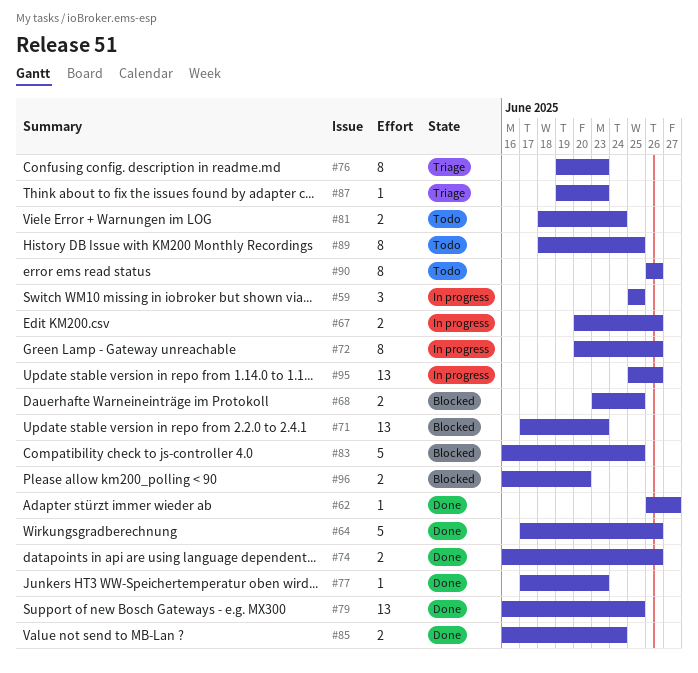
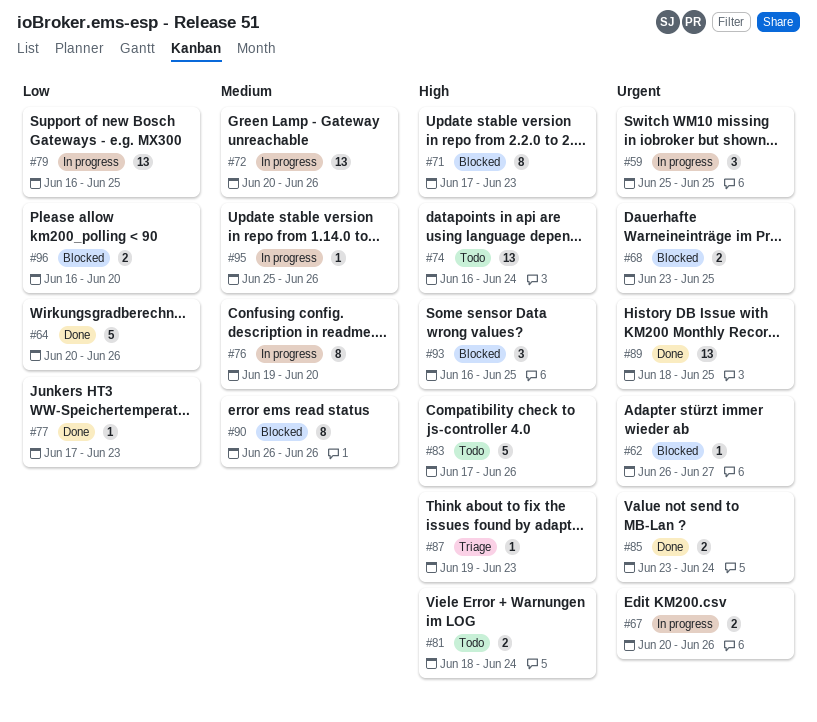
#62, status: Done -> Blocked
#64, start: Jun 17 -> Jun 20
#71, estimate: 13 -> 8
#72, estimate: 8 -> 13
#74, status: Done -> Todo
#74, estimate: 2 -> 13
#74, due: Jun 26 -> Jun 24
#76, status: Triage -> In progress
#76, due: Jun 23 -> Jun 20
#79, status: Done -> In progress
#83, status: Blocked -> Todo
#83, start: Jun 16 -> Jun 17
#83, due: Jun 25 -> Jun 26
#85, start: Jun 16 -> Jun 23
#89, status: Todo -> Done
#89, estimate: 8 -> 13
#90, status: Todo -> Blocked
#93: none -> present
#95, estimate: 13 -> 1

